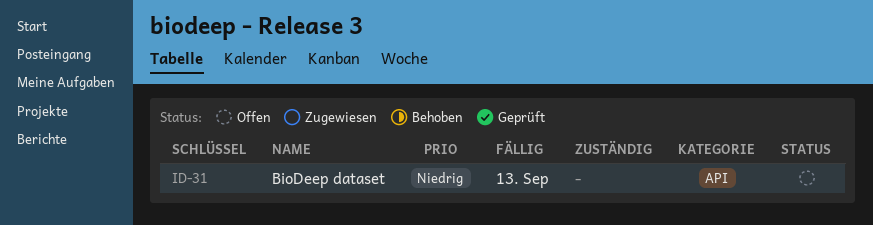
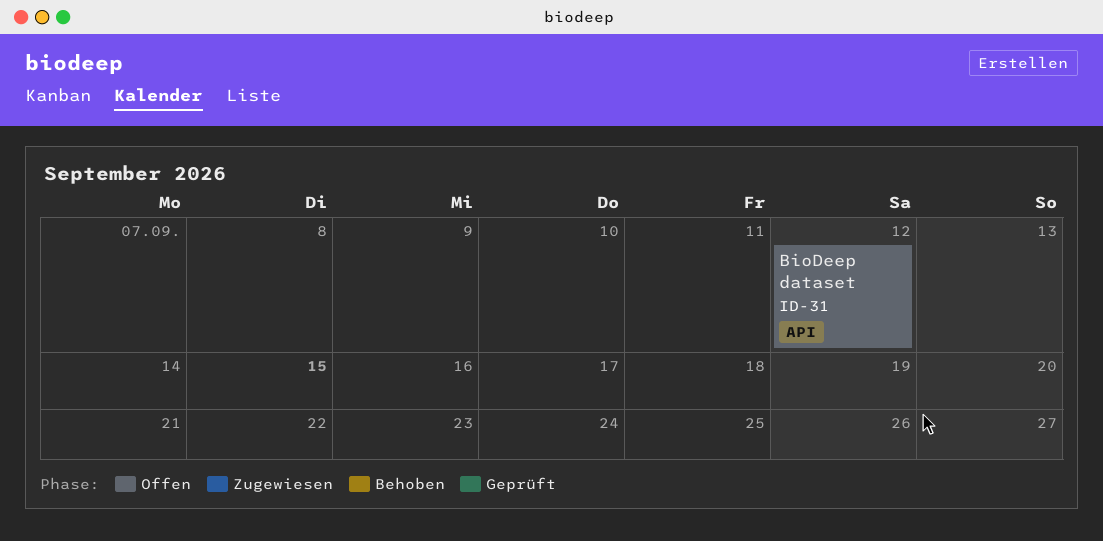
ID-31, due: Sep 13 -> Sep 12

